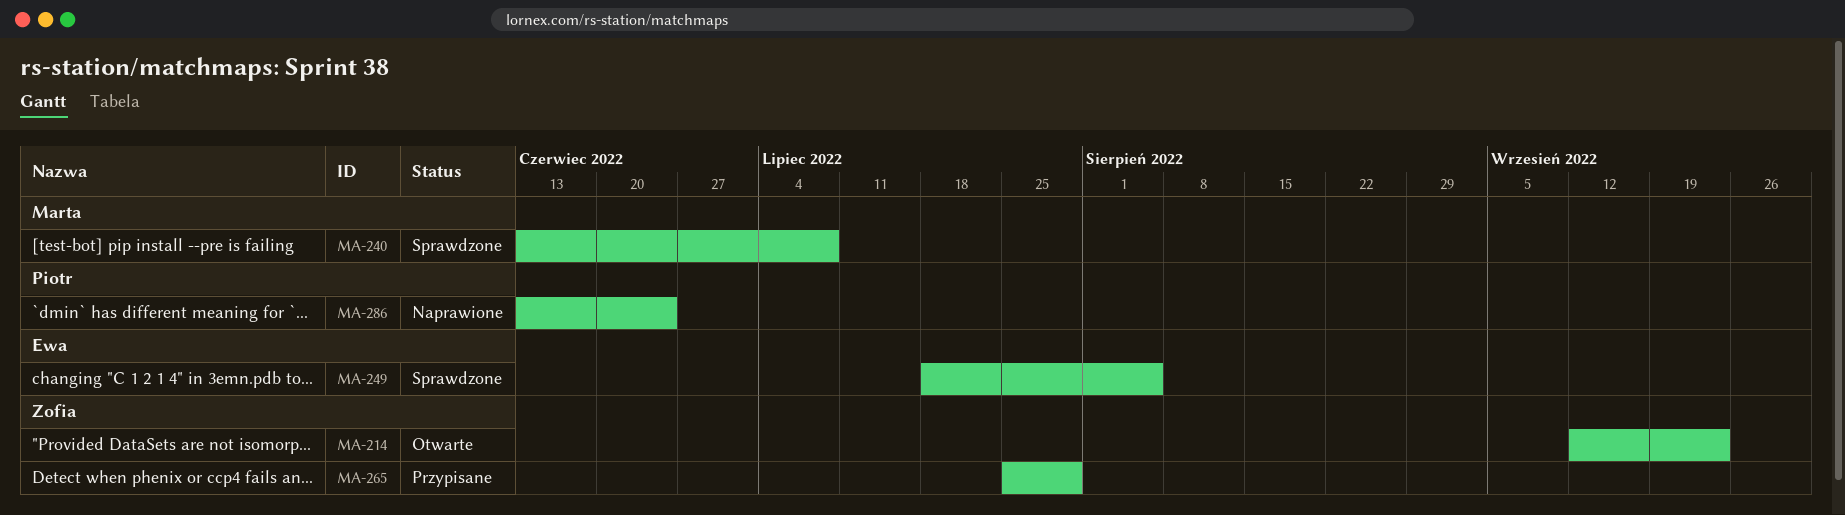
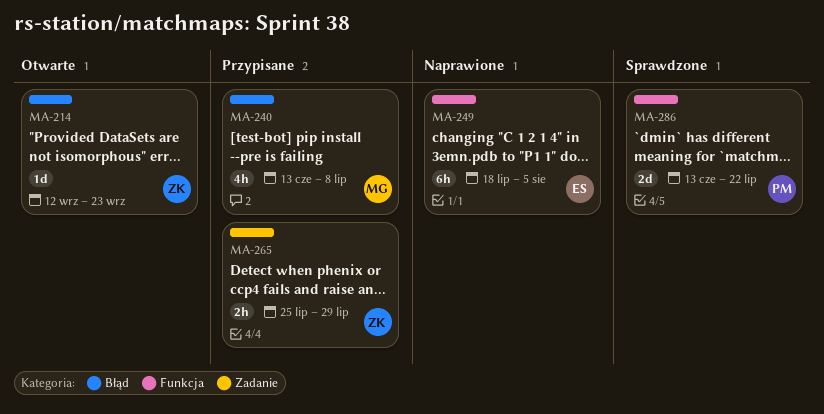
MA-240, status: Sprawdzone -> Przypisane
MA-249, status: Sprawdzone -> Naprawione
MA-286, status: Naprawione -> Sprawdzone
MA-286, due: Jun 24 -> Jul 22

